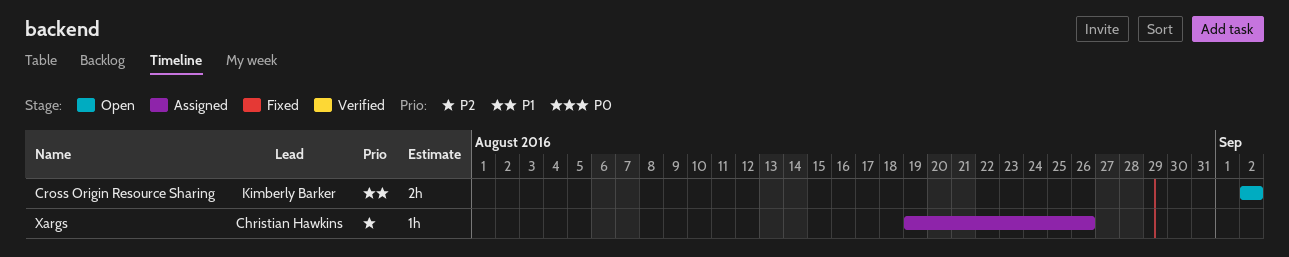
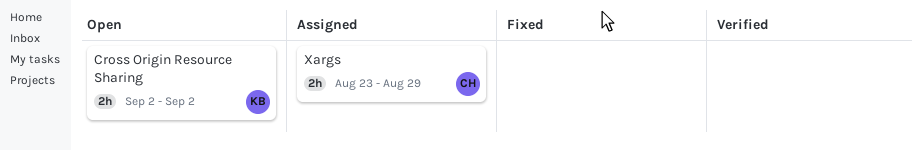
Xargs, estimate: 1h -> 2h
Xargs, start: Aug 19 -> Aug 23
Xargs, due: Aug 26 -> Aug 29

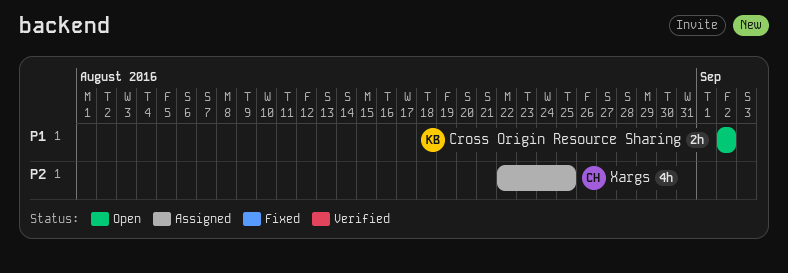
Xargs, estimate: 2h -> 4h
Xargs, start: Aug 23 -> Aug 22
Xargs, due: Aug 29 -> Aug 25

